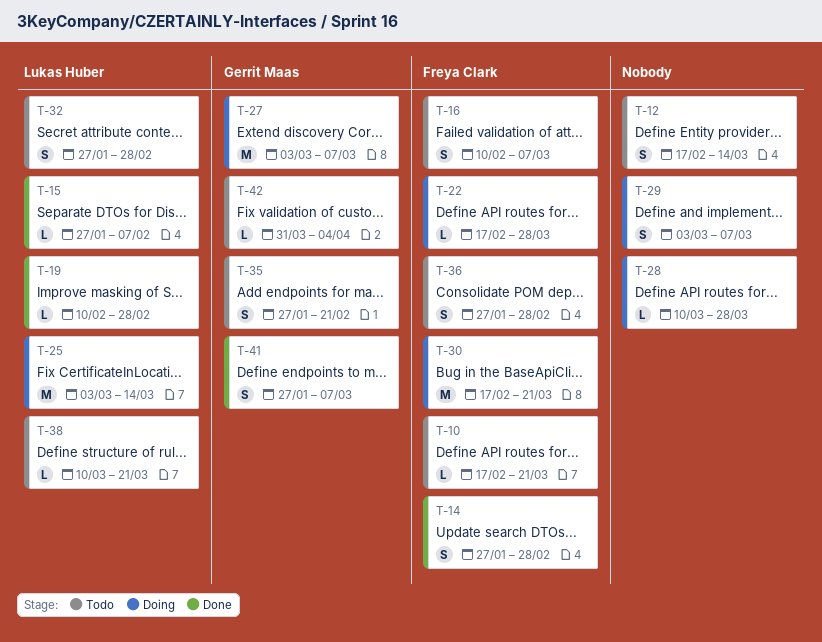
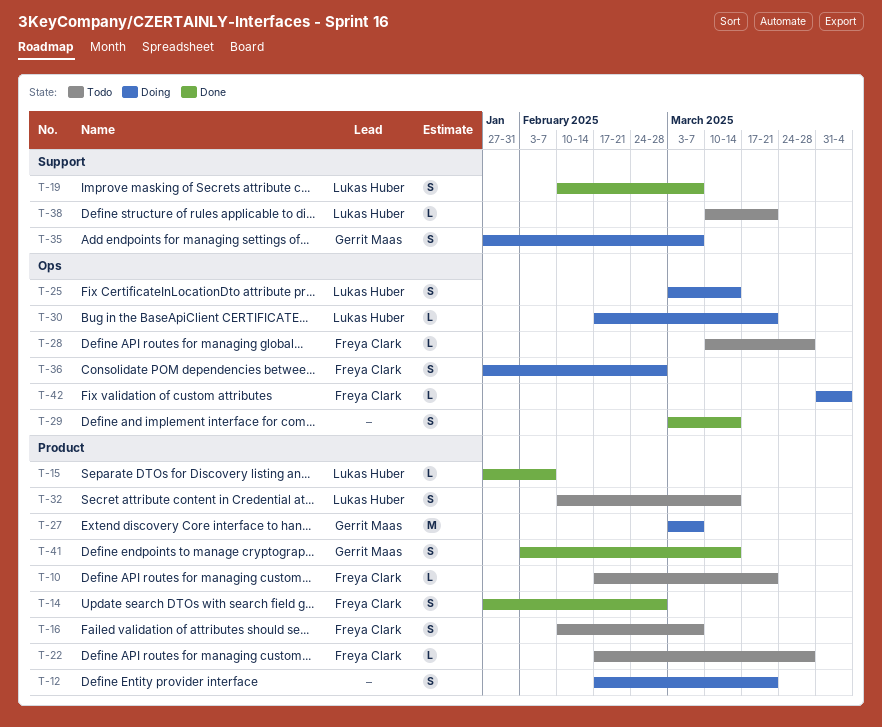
T-12, status: Todo -> Doing
T-12, due: Mar 14 -> Mar 21
T-19, estimate: L -> S
T-19, due: Feb 28 -> Mar 7
T-22, status: Doing -> Todo
T-25, estimate: M -> S
T-28, status: Doing -> Todo
T-28, owner: none -> Freya Clark
T-29, status: Doing -> Done
T-29, due: Mar 7 -> Mar 14
T-30, owner: Freya Clark -> Lukas Huber
T-30, estimate: M -> L
T-32, start: Jan 27 -> Feb 10
T-32, due: Feb 28 -> Mar 14
T-35, status: Todo -> Doing
T-35, due: Feb 21 -> Mar 7
T-36, status: Todo -> Doing
T-41, start: Jan 27 -> Feb 3
T-41, due: Mar 7 -> Mar 14
T-42, status: Todo -> Doing
T-42, owner: Gerrit Maas -> Freya Clark

